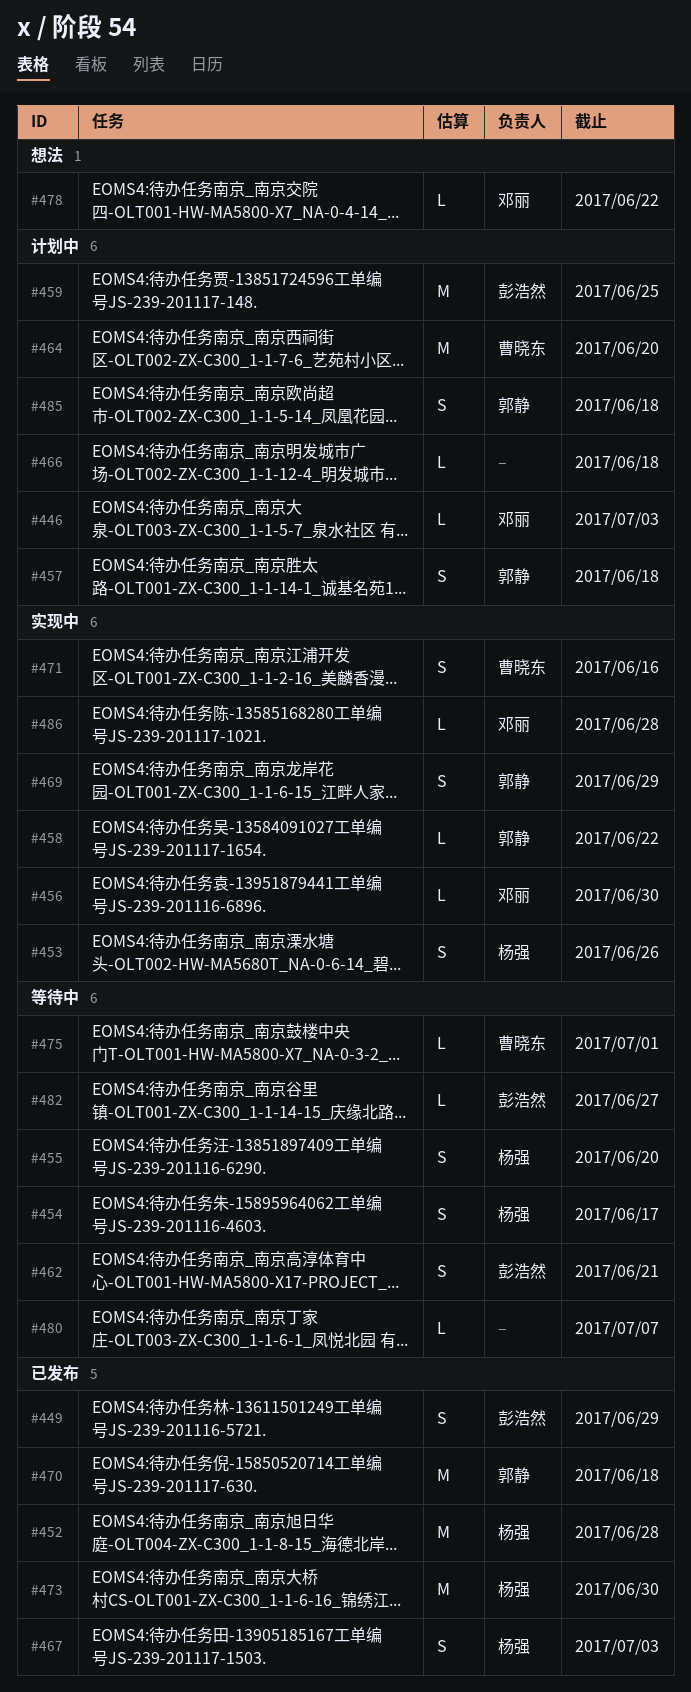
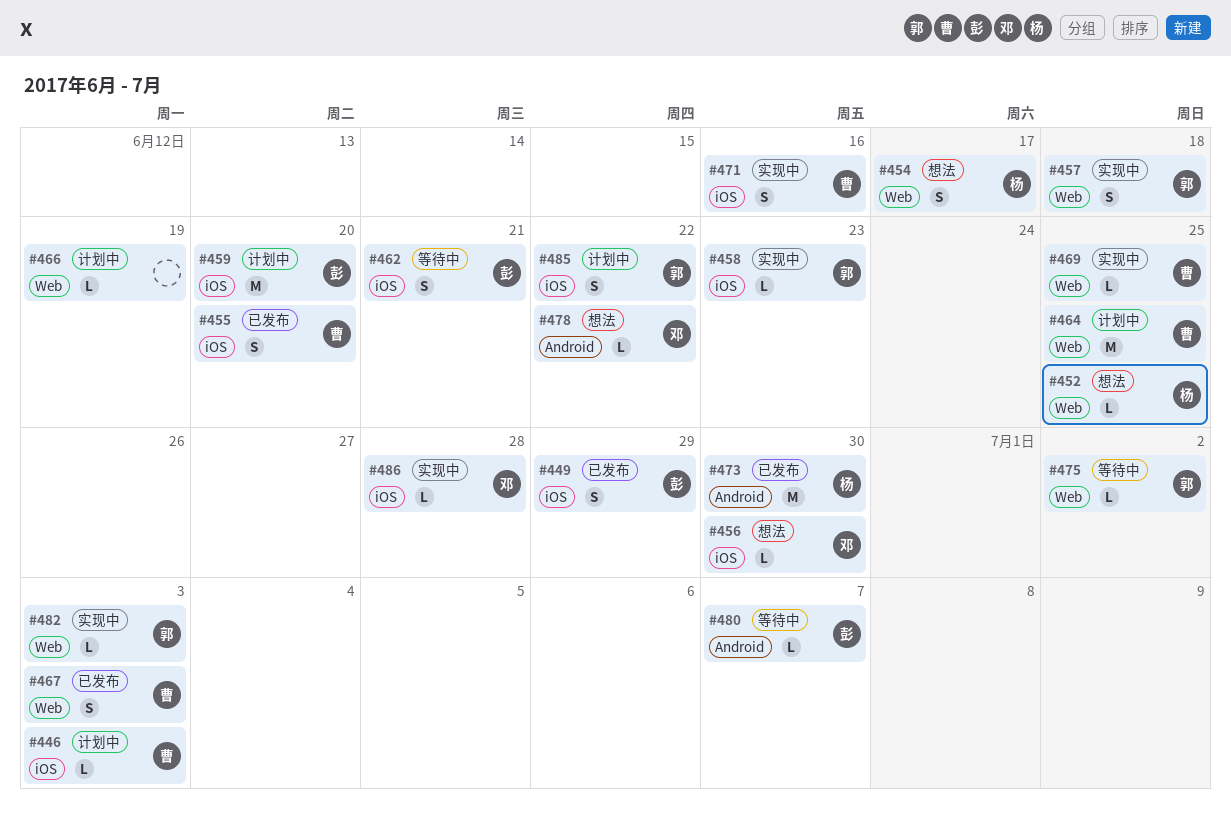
#446, owner: 邓丽 -> 曹晓东
#452, status: 已发布 -> 想法
#452, estimate: M -> L
#452, due: Jun 28 -> Jun 25
#453: present -> none
#454, status: 等待中 -> 想法
#455, status: 等待中 -> 已发布
#455, owner: 杨强 -> 曹晓东
#456, status: 实现中 -> 想法
#457, status: 计划中 -> 实现中
#458, due: Jun 22 -> Jun 23
#459, due: Jun 25 -> Jun 20
#464, due: Jun 20 -> Jun 25
#466, due: Jun 18 -> Jun 19
#467, owner: 杨强 -> 曹晓东
#469, owner: 郭静 -> 曹晓东
#469, estimate: S -> L
#469, due: Jun 29 -> Jun 25
#470: present -> none
#475, owner: 曹晓东 -> 郭静
#475, due: Jul 1 -> Jul 2
#480, owner: none -> 彭浩然
#482, status: 等待中 -> 实现中
#482, owner: 彭浩然 -> 郭静
#482, due: Jun 27 -> Jul 3
#485, due: Jun 18 -> Jun 22

